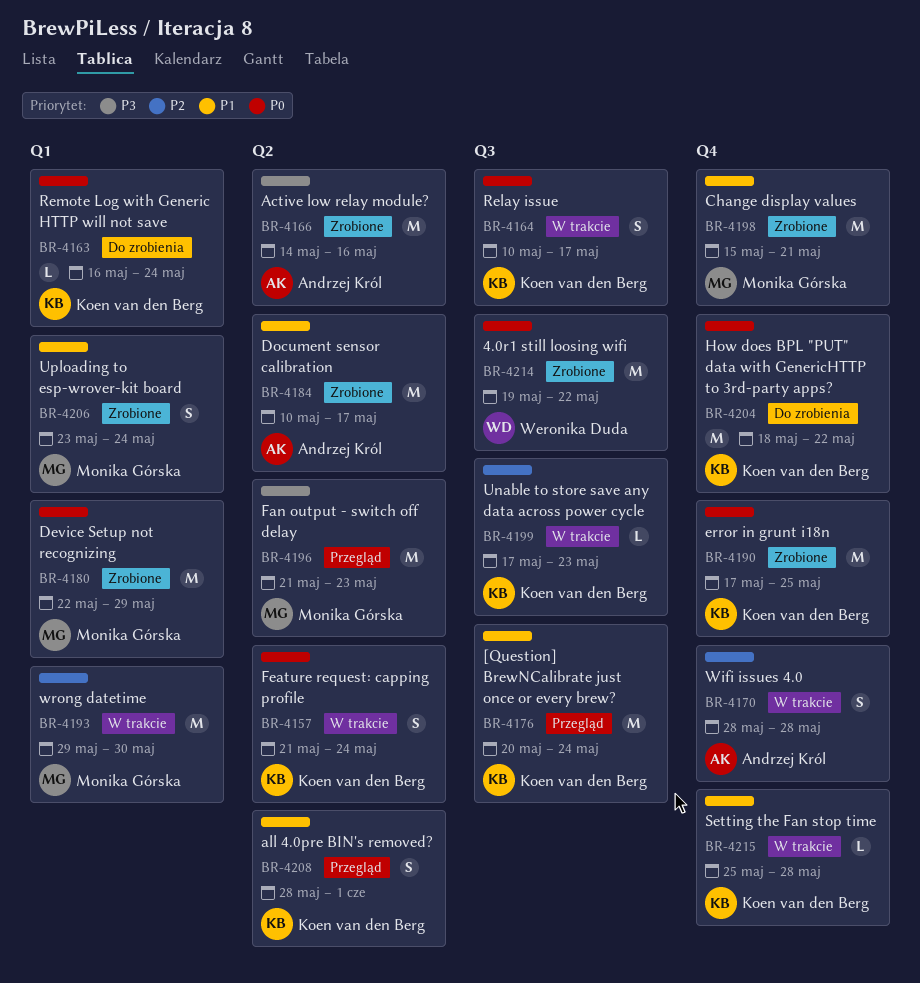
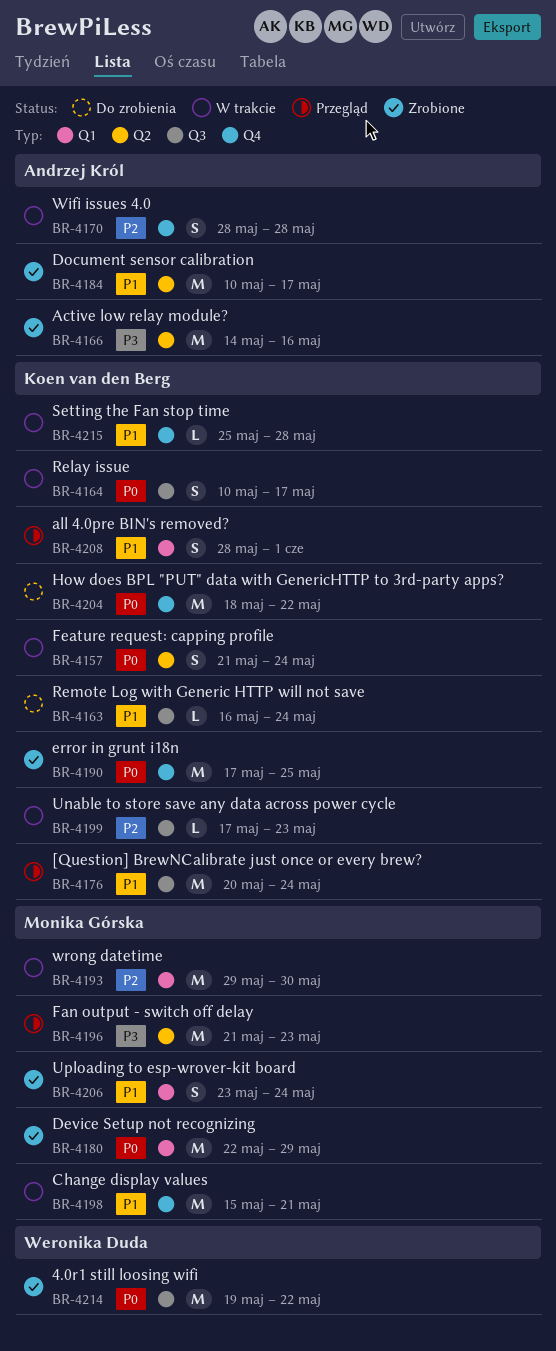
BR-4163, priority: P0 -> P1
BR-4163, label: Q1 -> Q3
BR-4198, status: Zrobione -> W trakcie
BR-4208, label: Q2 -> Q1

